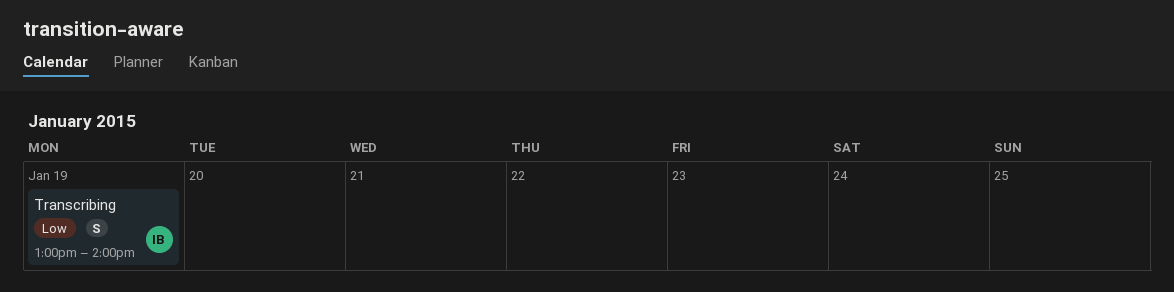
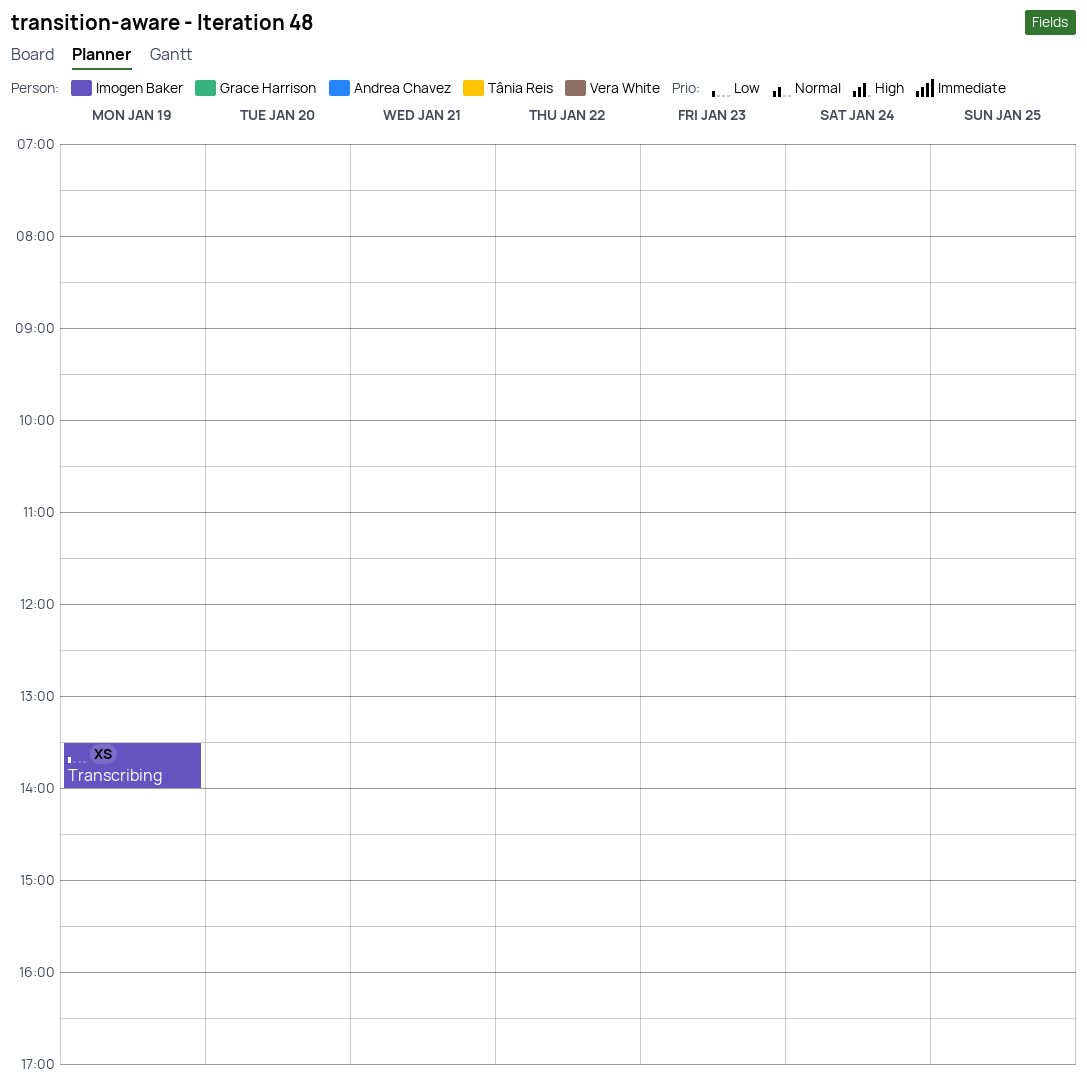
Transcribing, estimate: S -> XS
Transcribing, begins: 13:00 -> 13:30

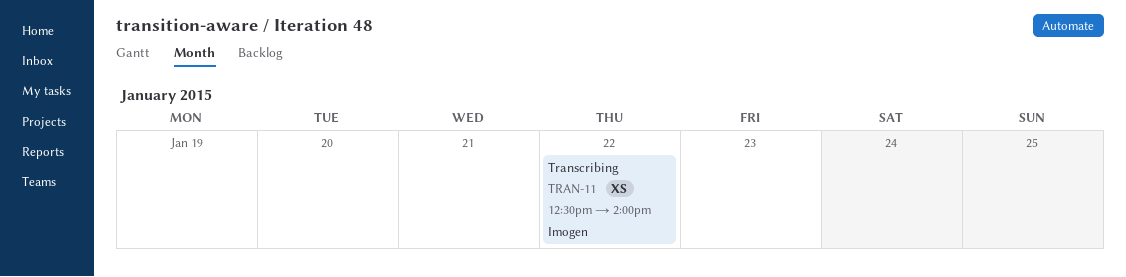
Transcribing, day: Jan 19 -> Jan 22
Transcribing, begins: 13:30 -> 12:30

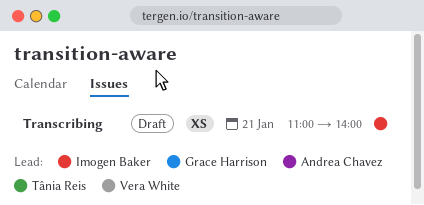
Transcribing, day: Jan 22 -> Jan 21
Transcribing, begins: 12:30 -> 11:00

